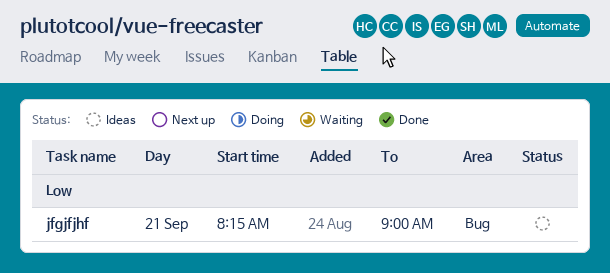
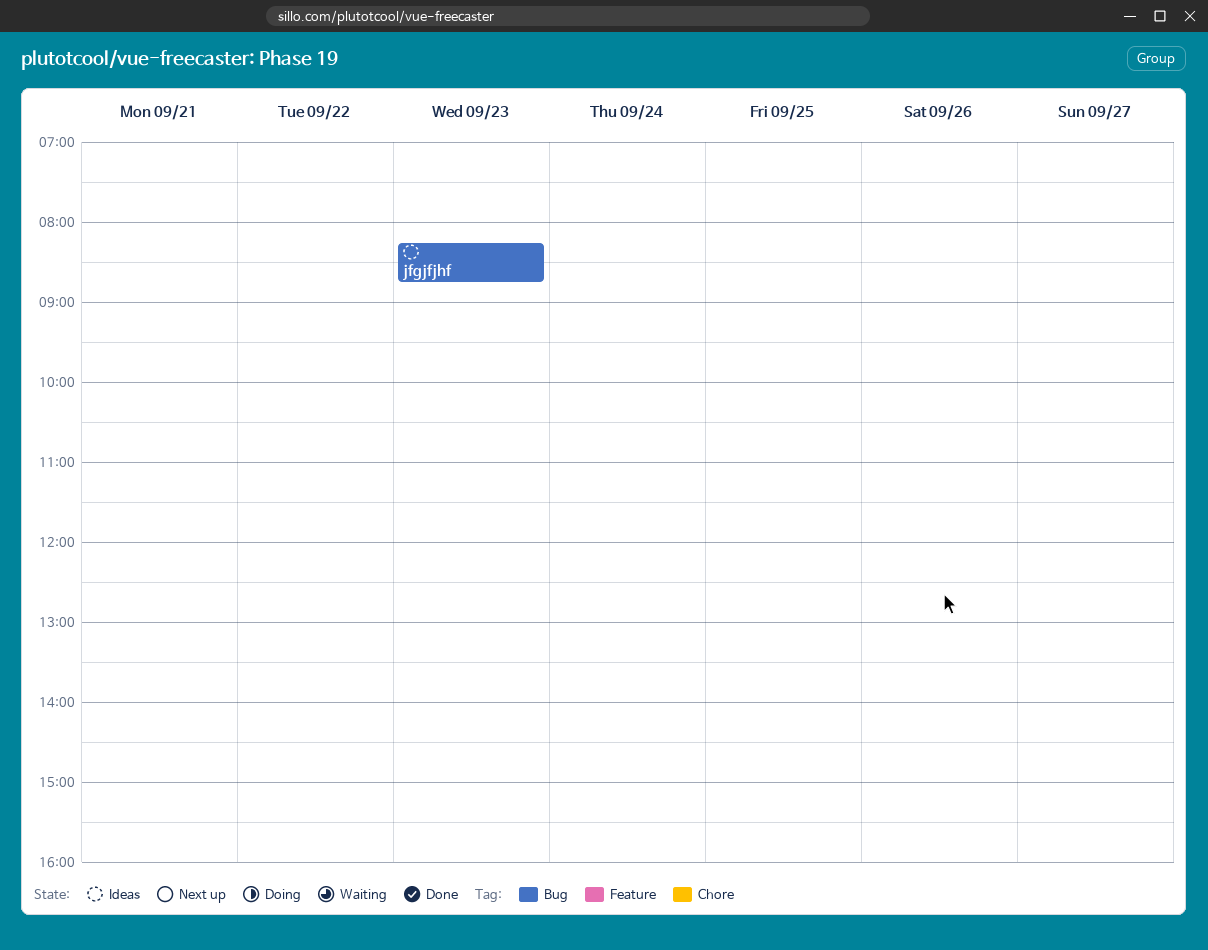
jfgjfjhf, day: Sep 21 -> Sep 23
jfgjfjhf, ends: 09:00 -> 08:45

